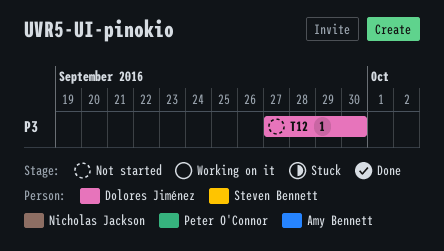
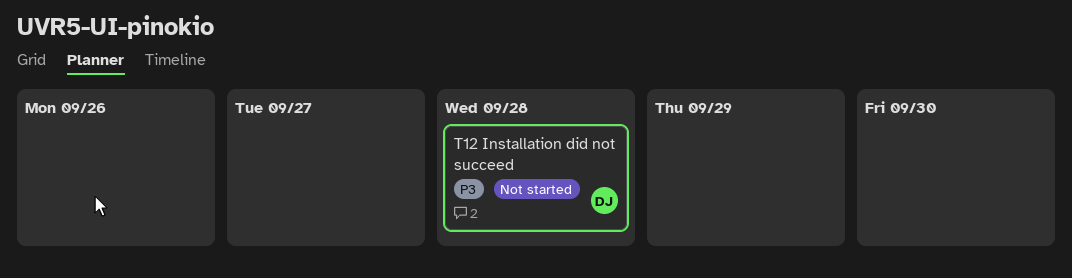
T12, due: Sep 30 -> Sep 28

